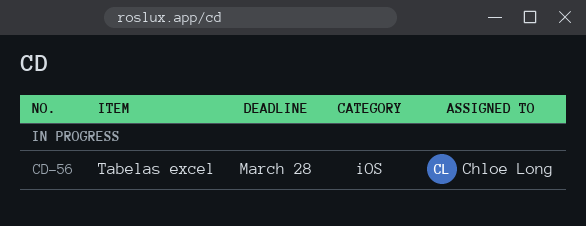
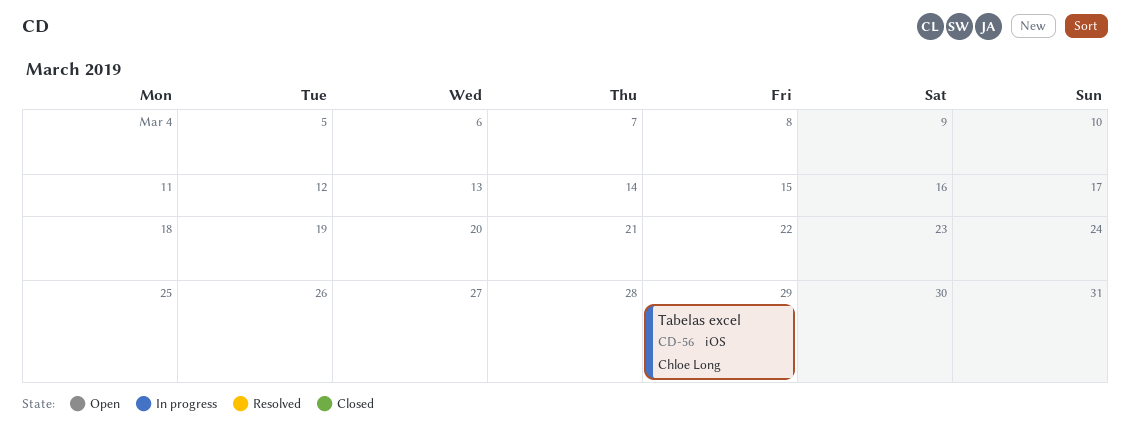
CD-56, due: Mar 28 -> Mar 29

